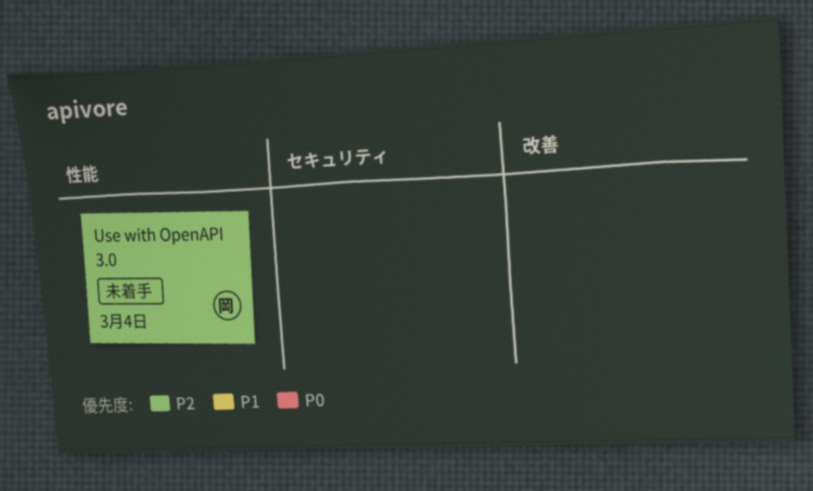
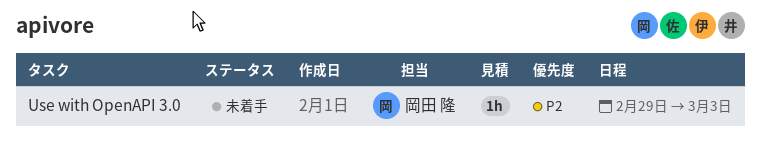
Use with OpenAPI 3.0, due: Mar 4 -> Mar 3

